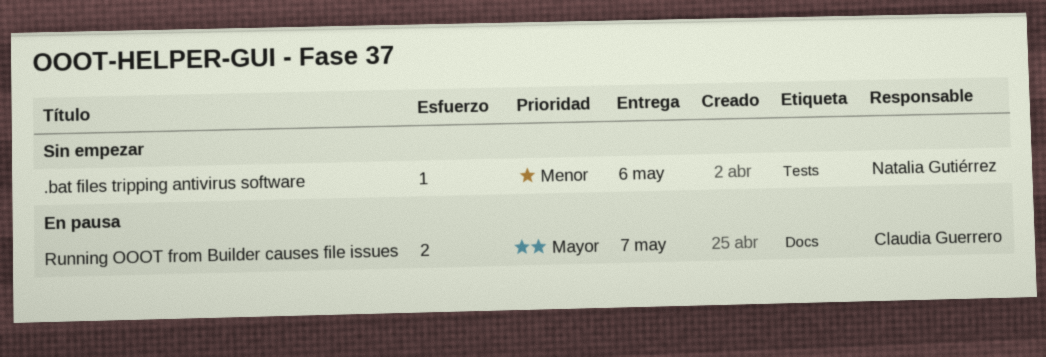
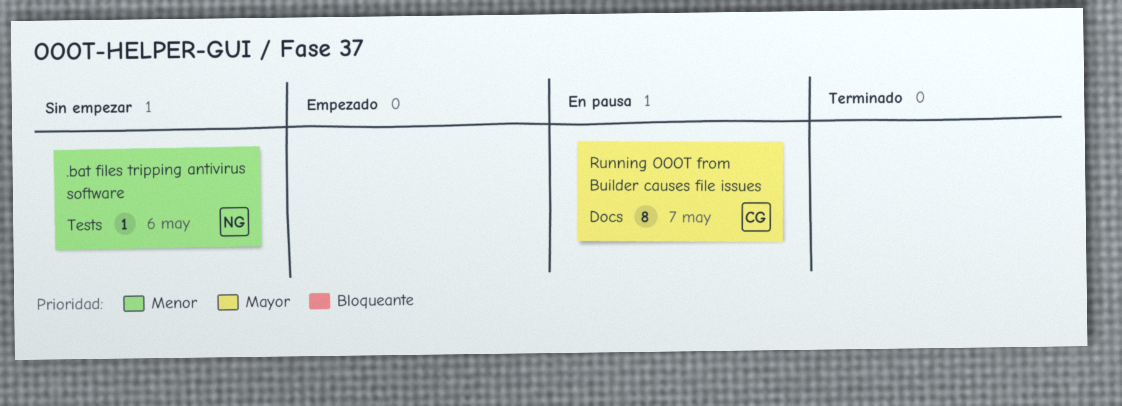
Running OOOT from Builder causes file issues, estimate: 2 -> 8

